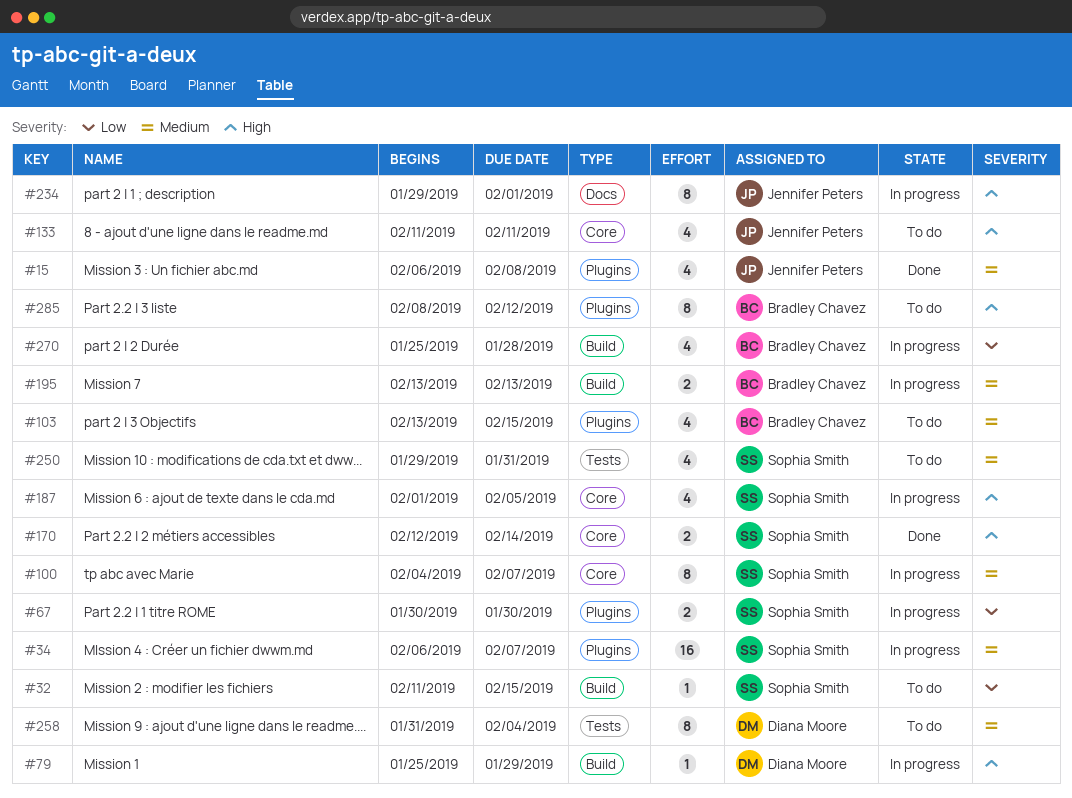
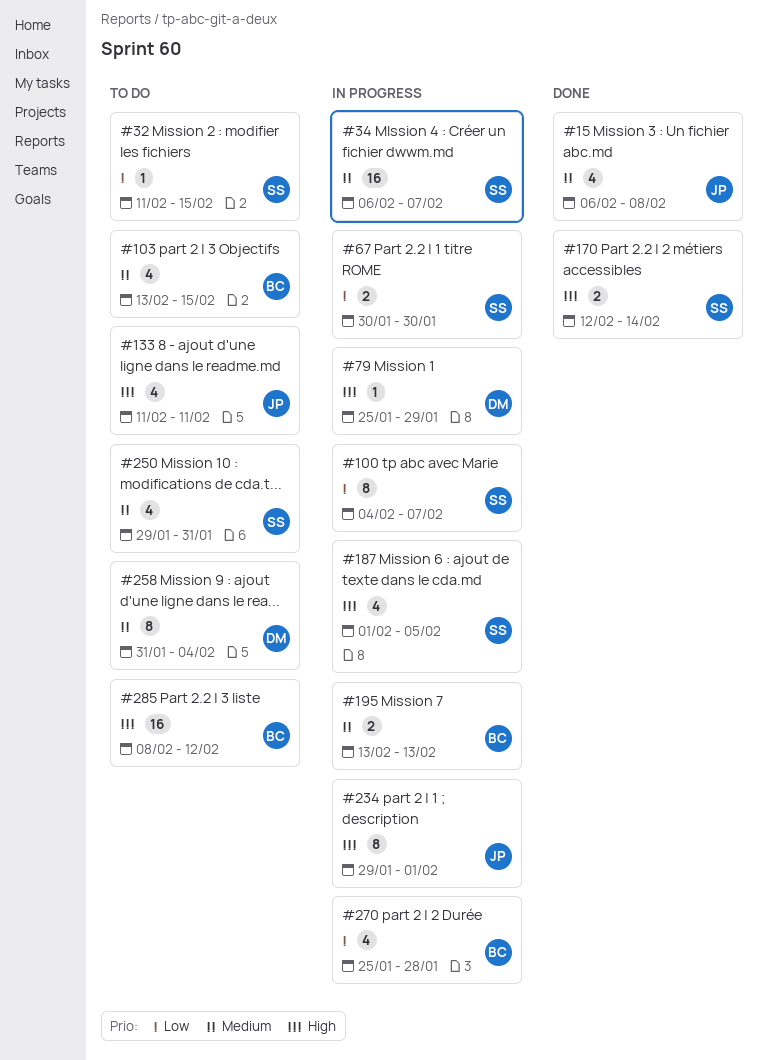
#100, priority: Medium -> Low
#285, estimate: 8 -> 16

